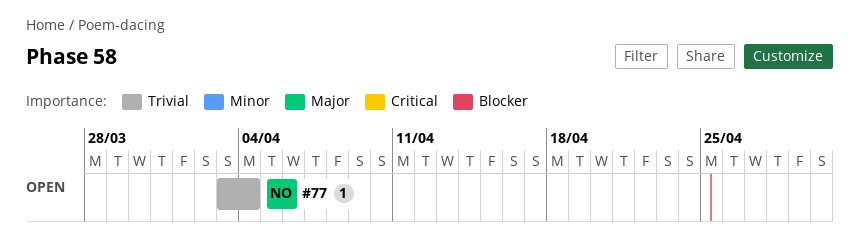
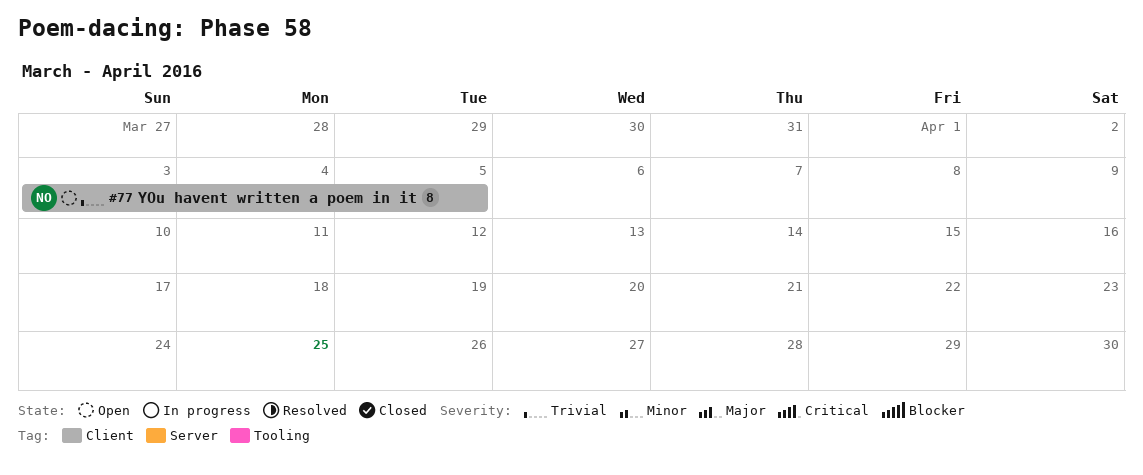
#77, estimate: 1 -> 8
#77, due: Apr 4 -> Apr 5

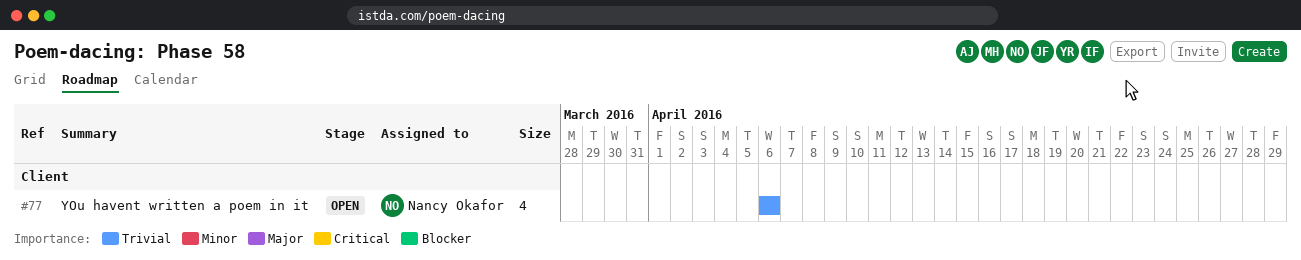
#77, estimate: 8 -> 4
#77, start: Apr 3 -> Apr 6
#77, due: Apr 5 -> Apr 6

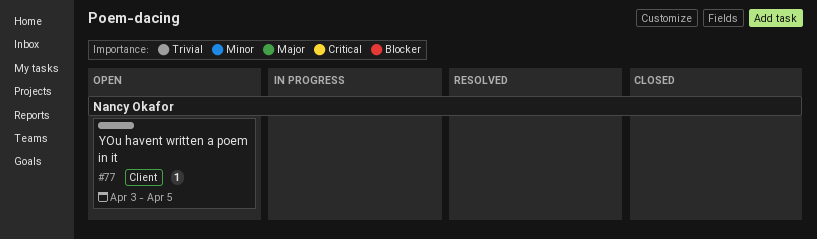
#77, estimate: 4 -> 1
#77, start: Apr 6 -> Apr 3
#77, due: Apr 6 -> Apr 5

